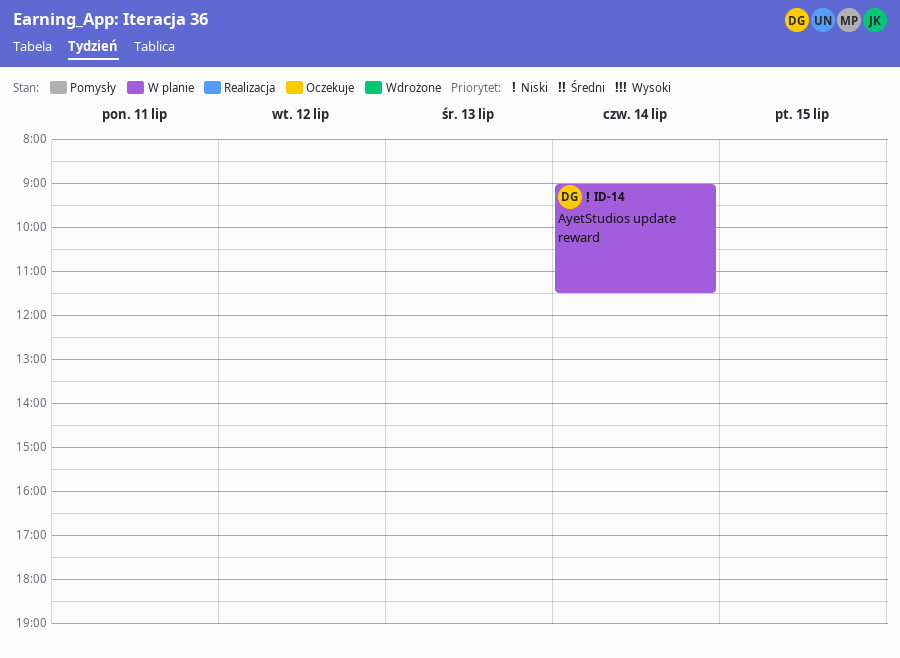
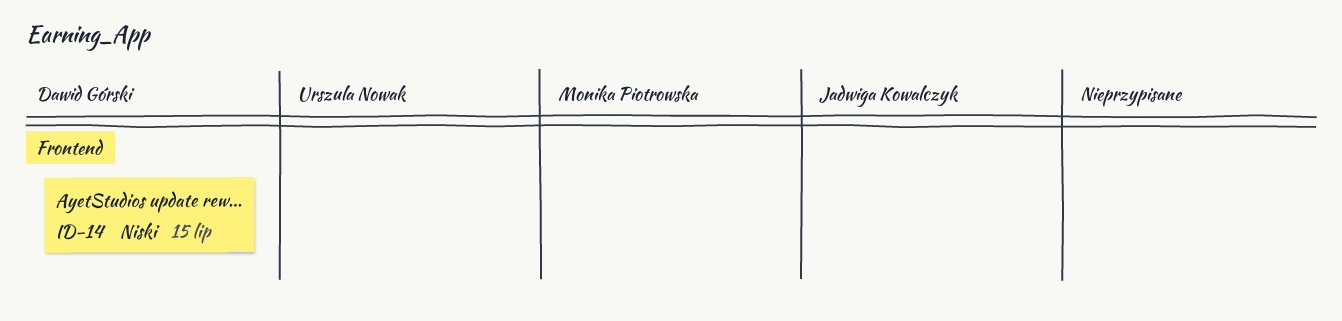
ID-14, day: Jul 14 -> Jul 15

